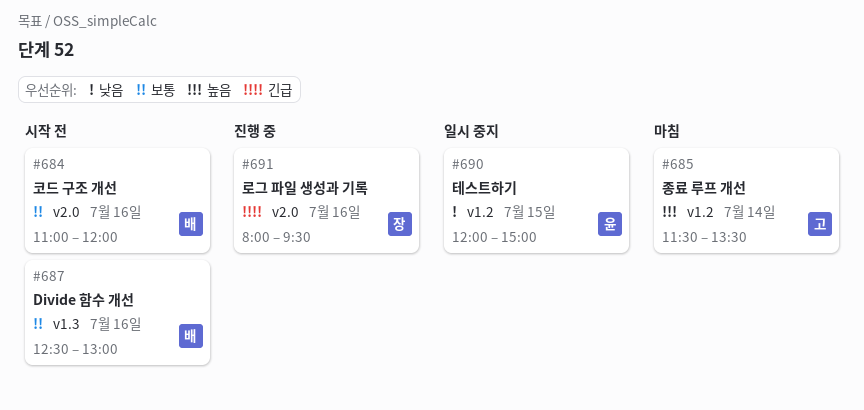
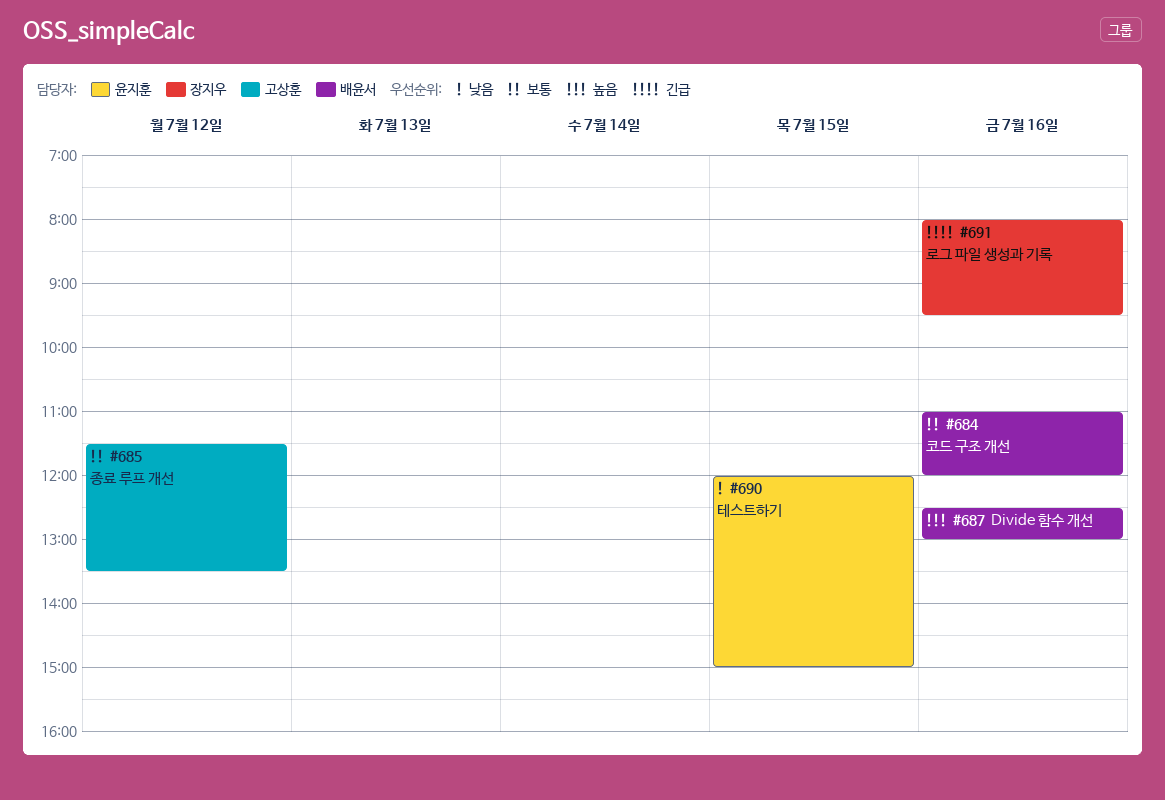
#685, priority: 높음 -> 보통
#685, day: Jul 14 -> Jul 12
#687, priority: 보통 -> 높음

